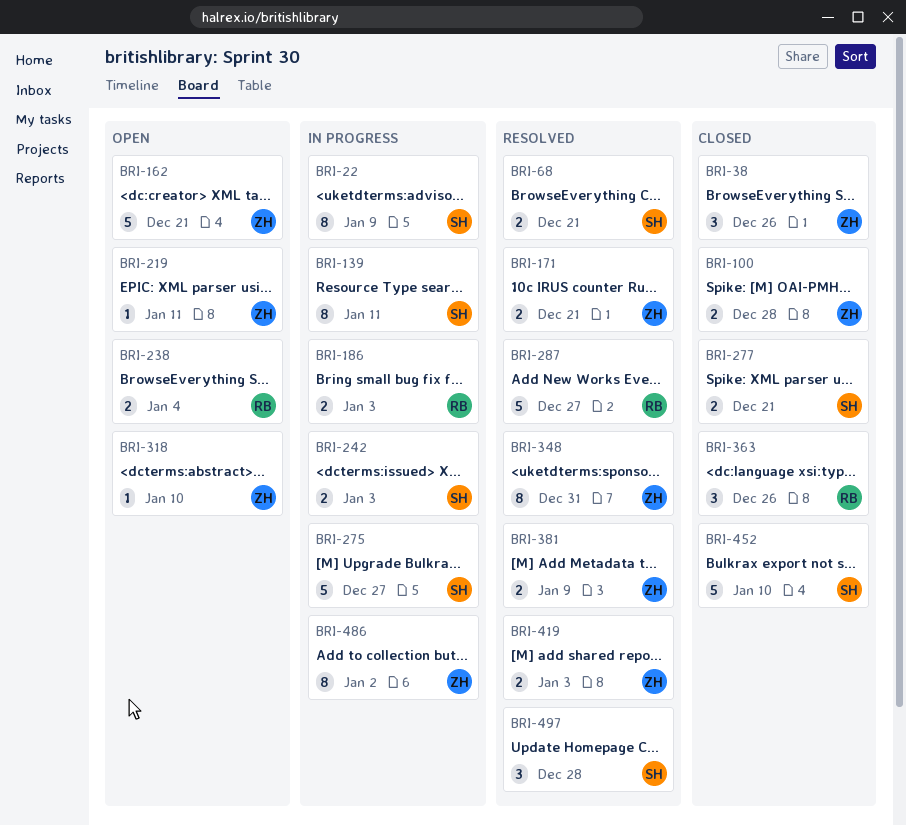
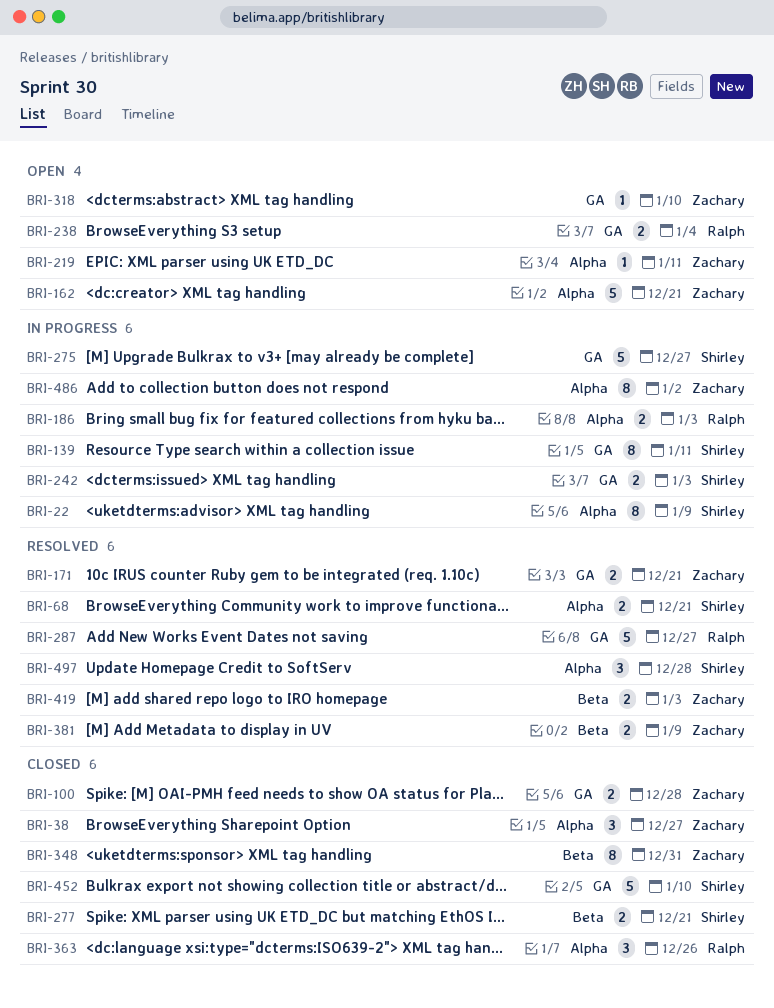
BRI-38, due: Dec 26 -> Dec 27
BRI-348, status: Resolved -> Closed

